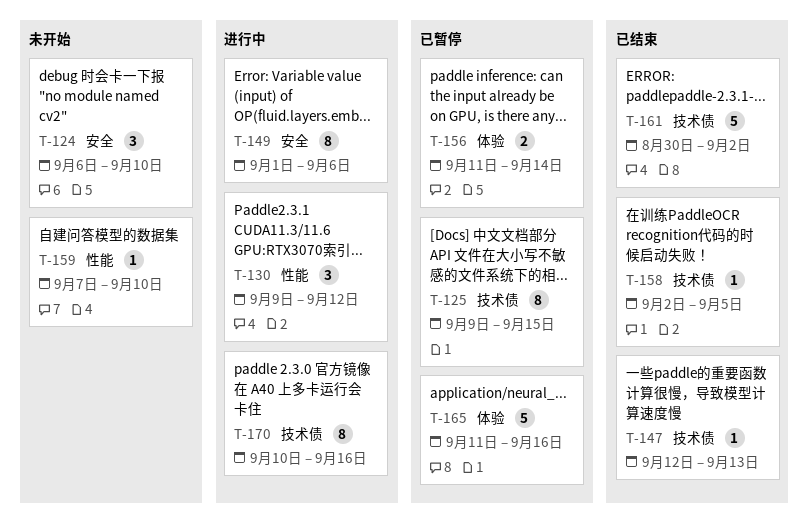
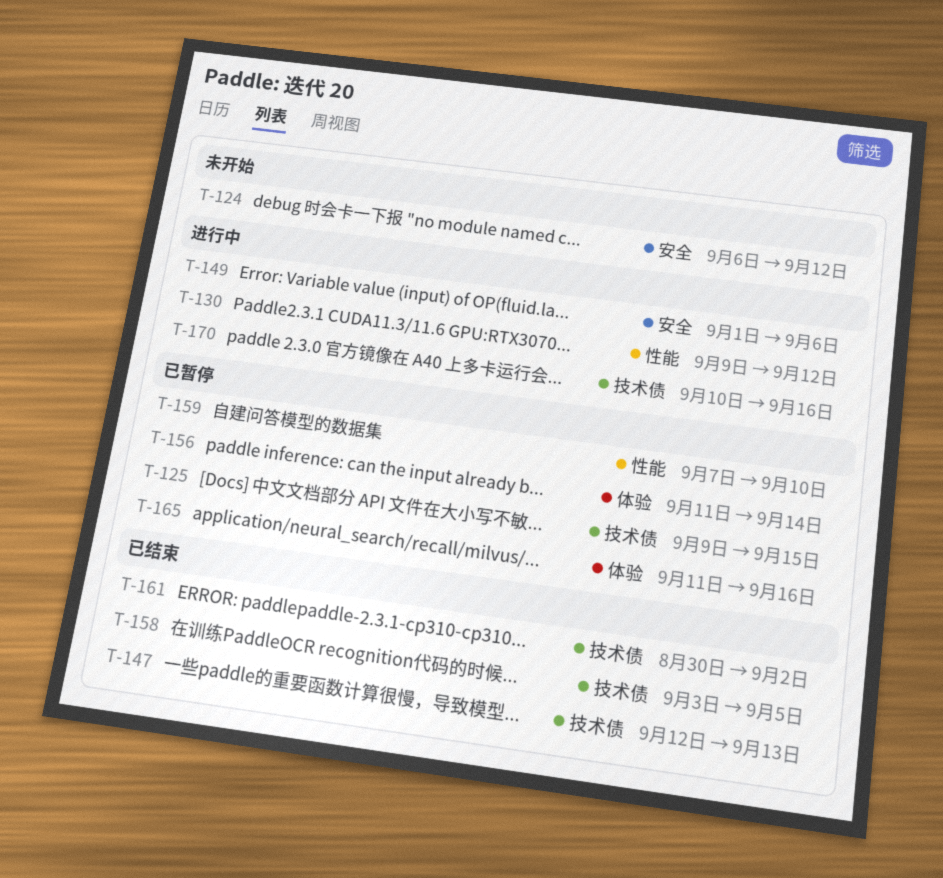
T-124, due: Sep 10 -> Sep 12
T-158, start: Sep 2 -> Sep 3
T-159, status: 未开始 -> 已暂停

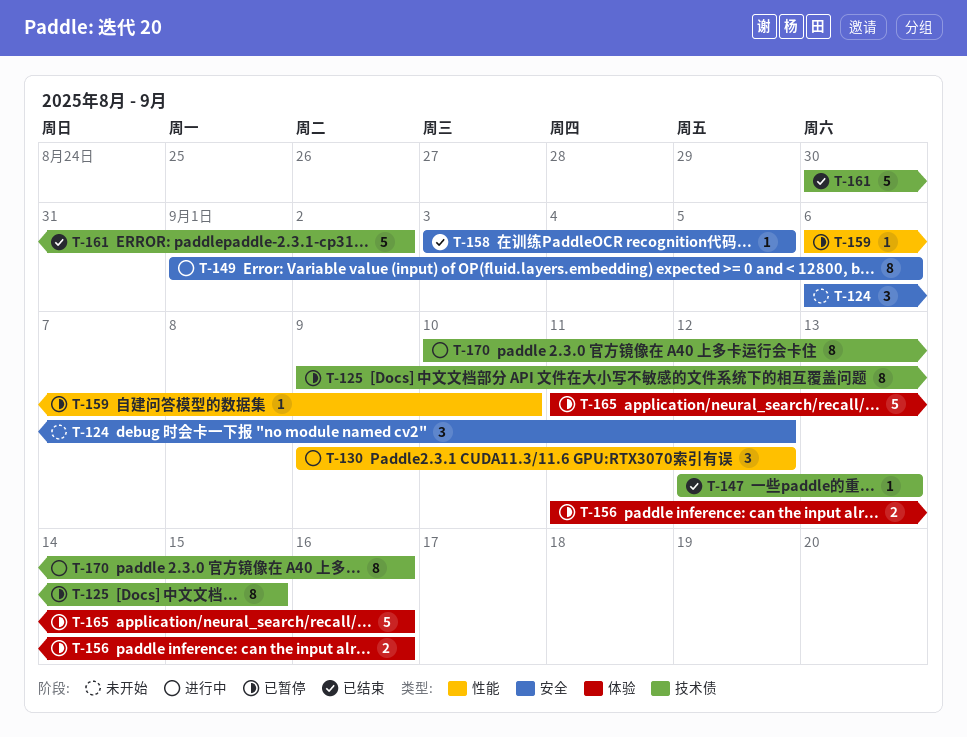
T-156, due: Sep 14 -> Sep 16
T-158, label: 技术债 -> 安全
T-159, start: Sep 7 -> Sep 6

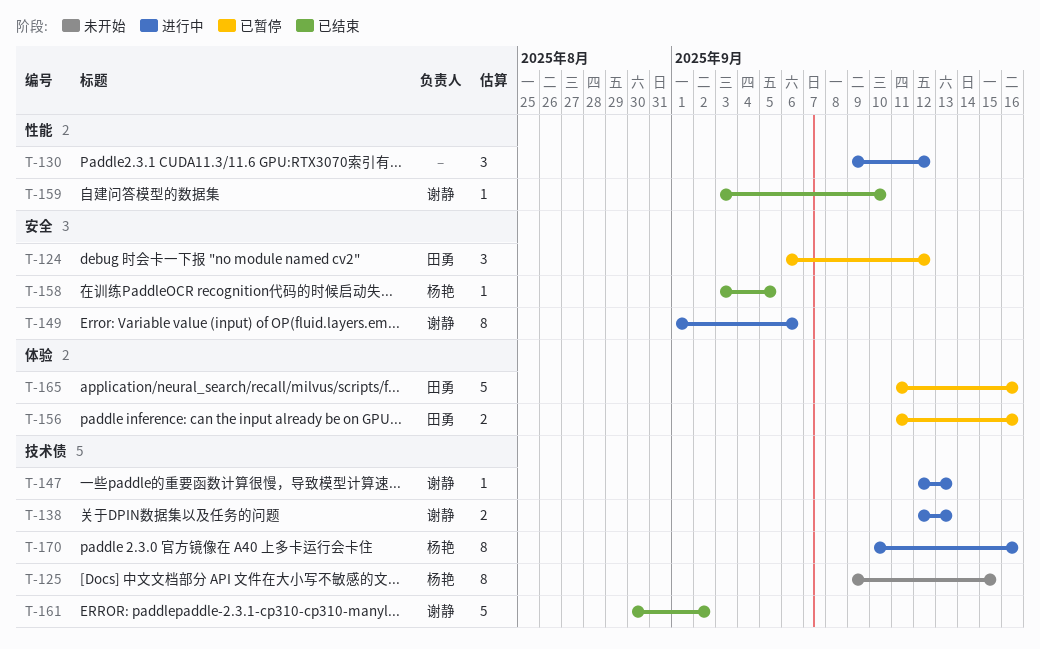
T-124, status: 未开始 -> 已暂停
T-125, status: 已暂停 -> 未开始
T-138: none -> present
T-147, status: 已结束 -> 进行中
T-159, status: 已暂停 -> 已结束
T-159, start: Sep 6 -> Sep 3

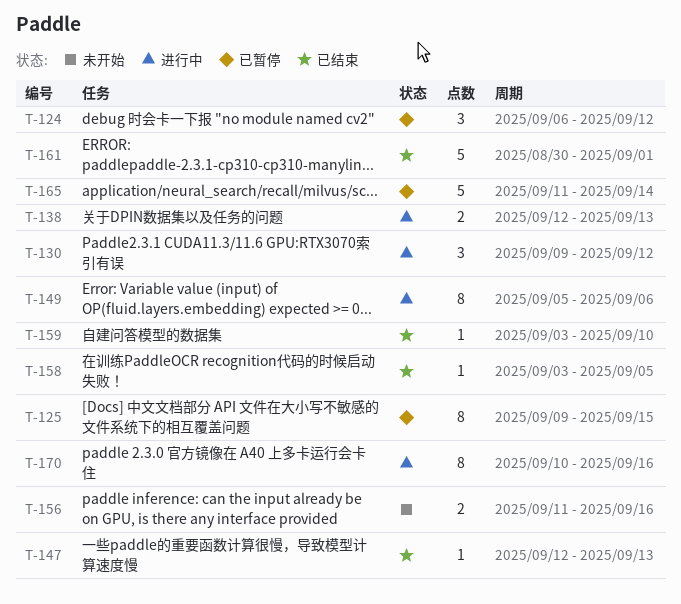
T-125, status: 未开始 -> 已暂停
T-147, status: 进行中 -> 已结束
T-149, start: Sep 1 -> Sep 5
T-156, status: 已暂停 -> 未开始
T-161, due: Sep 2 -> Sep 1
T-165, due: Sep 16 -> Sep 14

